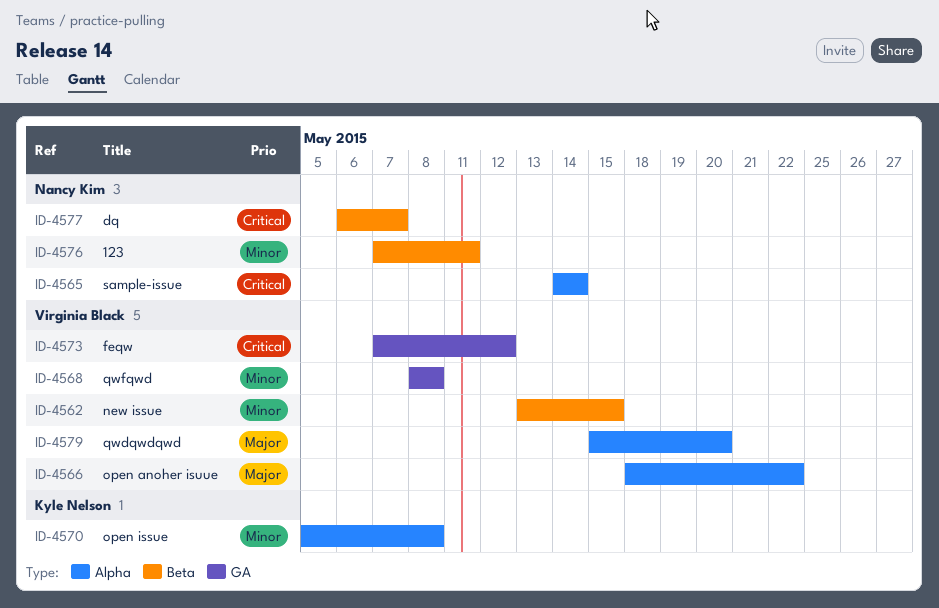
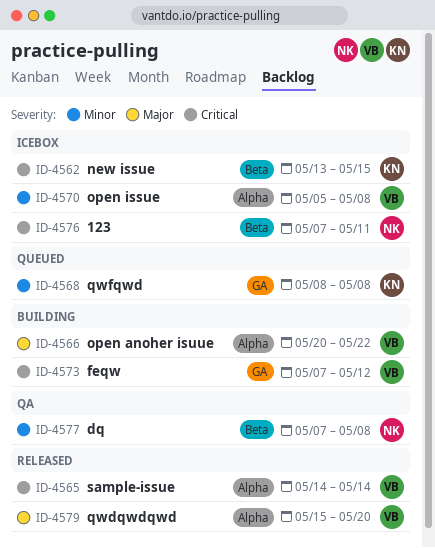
ID-4562, owner: Virginia Black -> Kyle Nelson
ID-4562, priority: Minor -> Critical
ID-4565, owner: Nancy Kim -> Virginia Black
ID-4566, start: May 18 -> May 20
ID-4568, owner: Virginia Black -> Kyle Nelson
ID-4570, owner: Kyle Nelson -> Virginia Black
ID-4576, priority: Minor -> Critical
ID-4577, priority: Critical -> Minor
ID-4577, start: May 6 -> May 7
ID-4577, due: May 7 -> May 8

